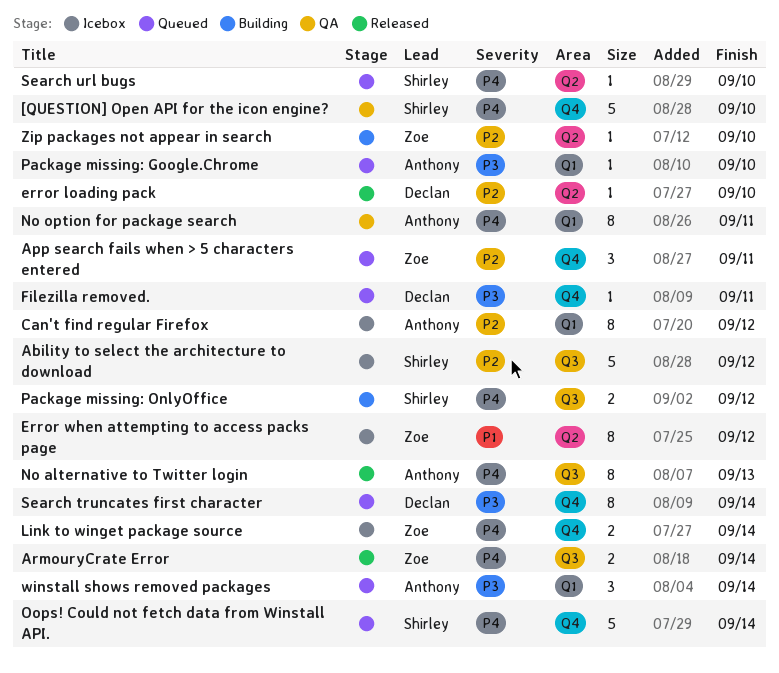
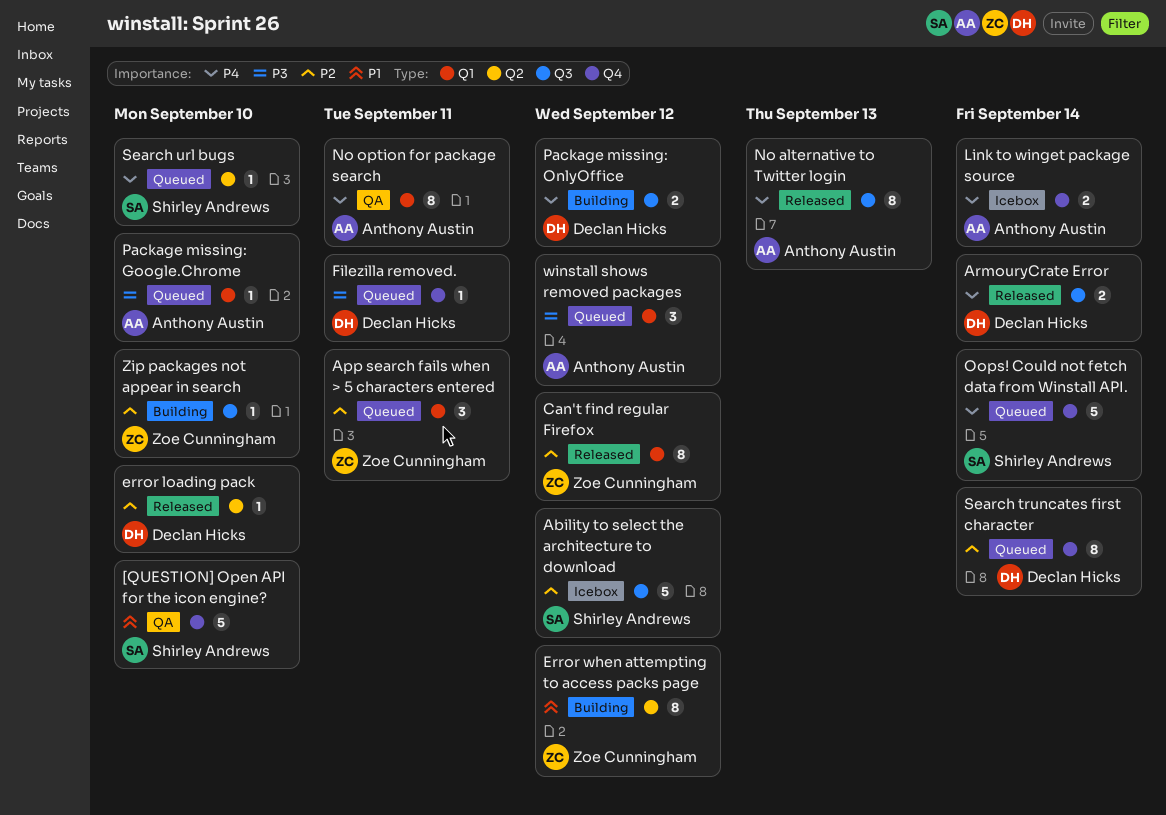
[QUESTION] Open API for the icon engine?, priority: P4 -> P1
App search fails when > 5 characters entered, label: Q4 -> Q1
ArmouryCrate Error, owner: Zoe Cunningham -> Declan Hicks
Can't find regular Firefox, status: Icebox -> Released
Can't find regular Firefox, owner: Anthony Austin -> Zoe Cunningham
Error when attempting to access packs page, status: Icebox -> Building
Link to winget package source, owner: Zoe Cunningham -> Anthony Austin
Package missing: OnlyOffice, owner: Shirley Andrews -> Declan Hicks
Search truncates first character, priority: P3 -> P2
winstall shows removed packages, due: Sep 14 -> Sep 12
Zip packages not appear in search, label: Q2 -> Q3

